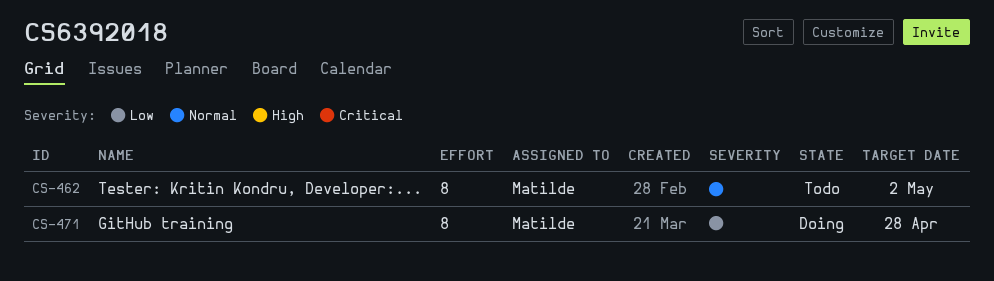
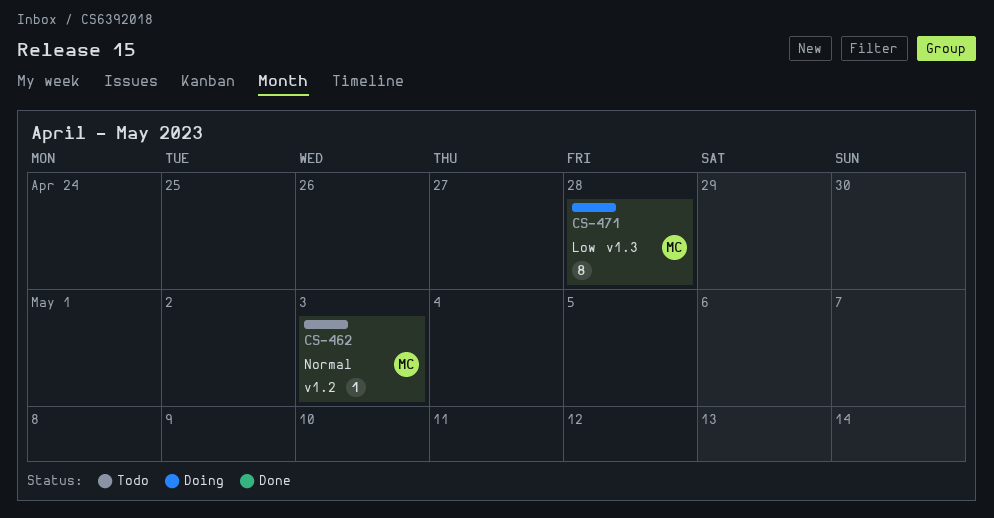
CS-462, estimate: 8 -> 1
CS-462, due: May 2 -> May 3

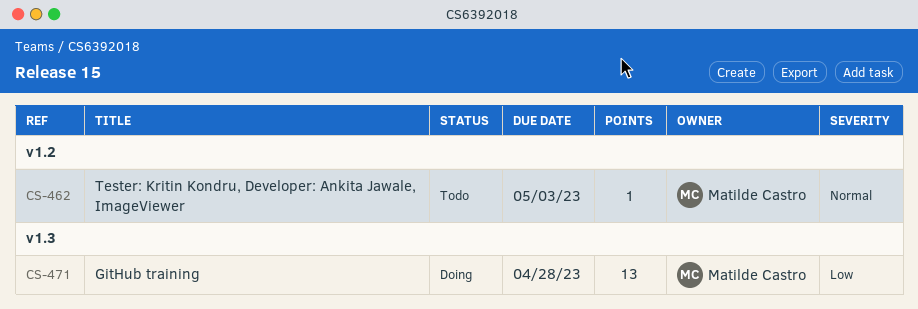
CS-471, estimate: 8 -> 13

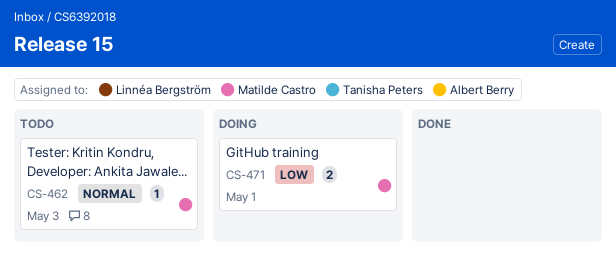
CS-471, estimate: 13 -> 2
CS-471, due: Apr 28 -> May 1

